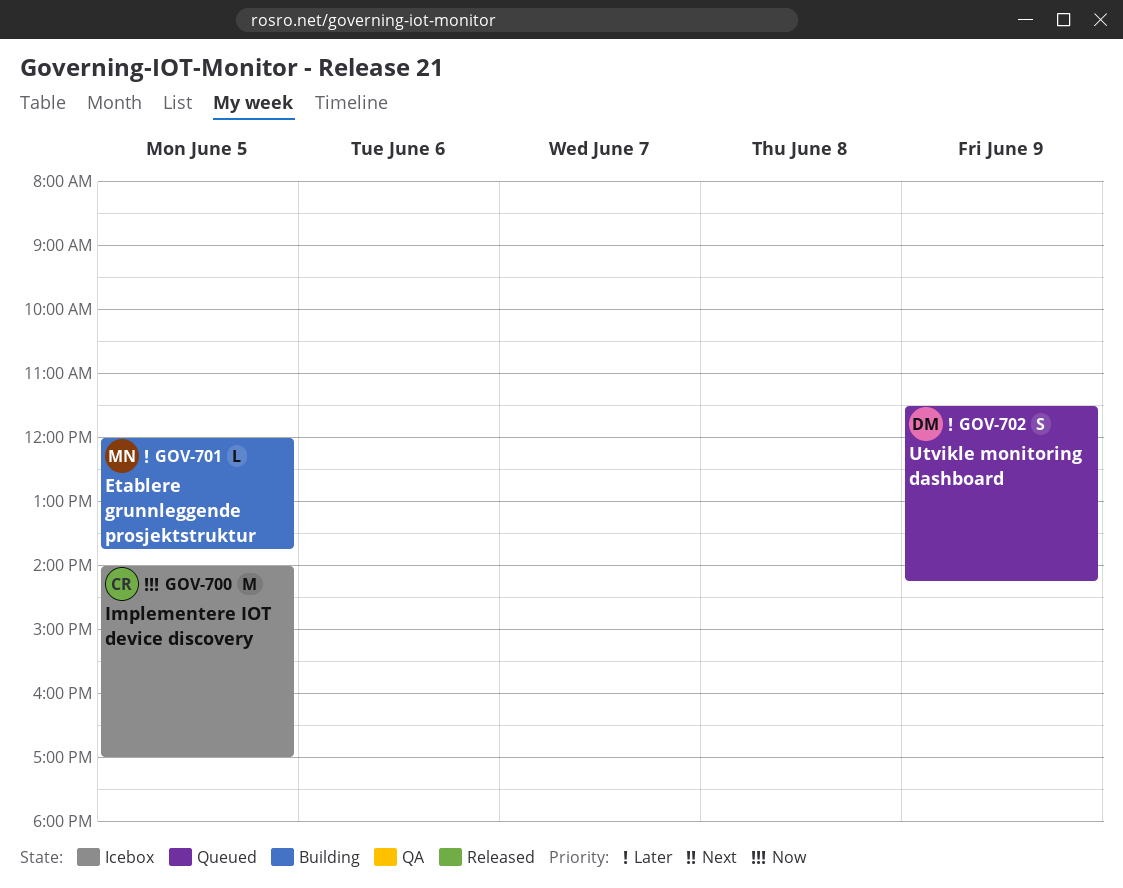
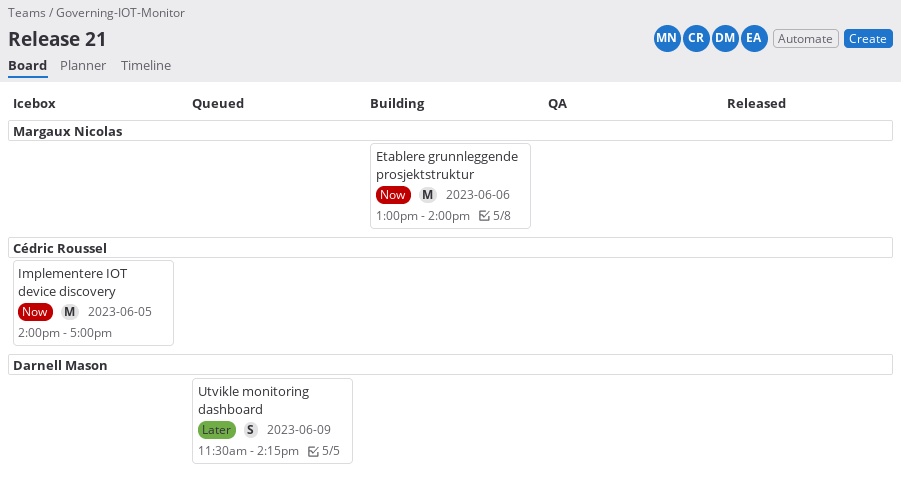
Etablere grunnleggende prosjektstruktur, priority: Later -> Now
Etablere grunnleggende prosjektstruktur, estimate: L -> M
Etablere grunnleggende prosjektstruktur, day: Jun 5 -> Jun 6
Etablere grunnleggende prosjektstruktur, begins: 12:00 -> 13:00
Etablere grunnleggende prosjektstruktur, ends: 13:45 -> 14:00

